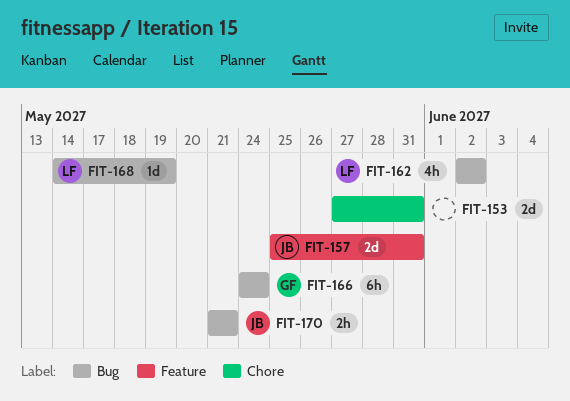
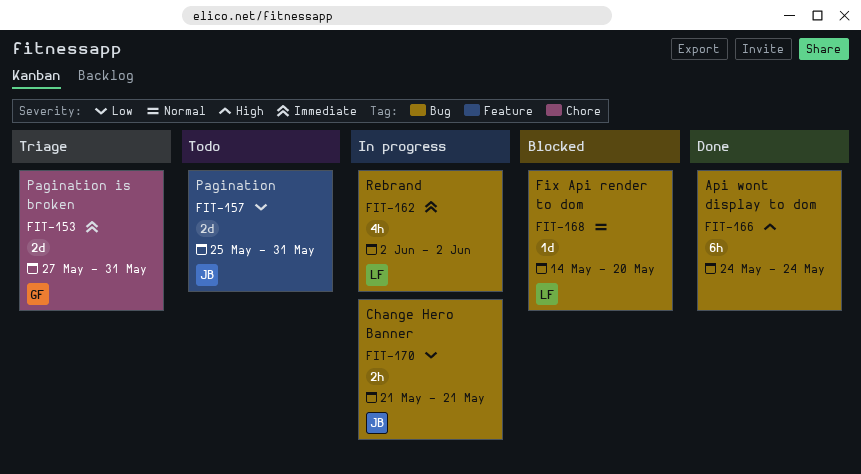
FIT-153, owner: none -> GF
FIT-166, owner: GF -> none
FIT-168, due: May 19 -> May 20

